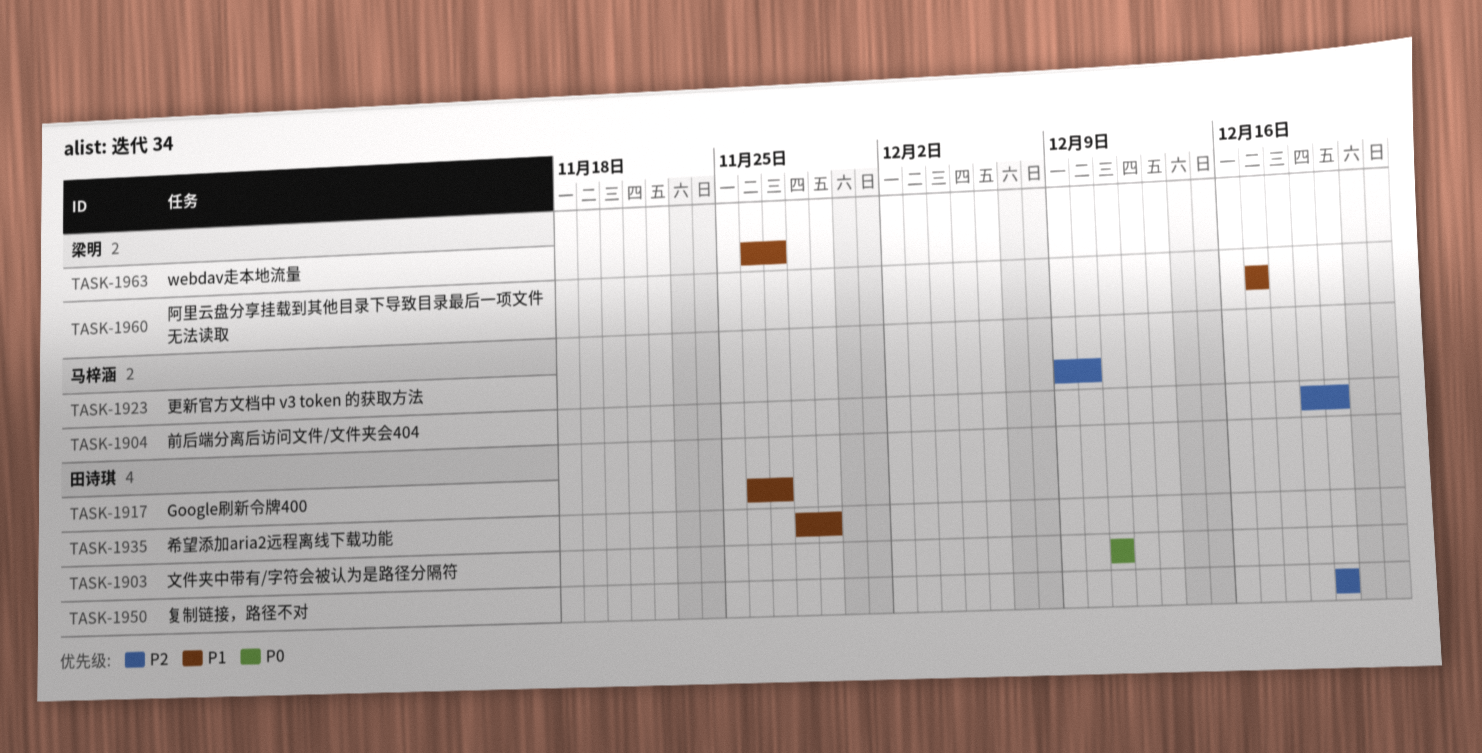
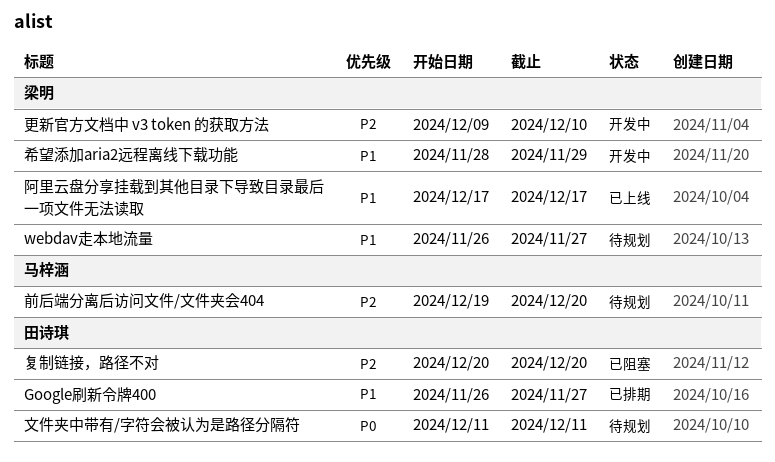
希望添加aria2远程离线下载功能, owner: 田诗琪 -> 梁明
更新官方文档中 v3 token 的获取方法, owner: 马梓涵 -> 梁明

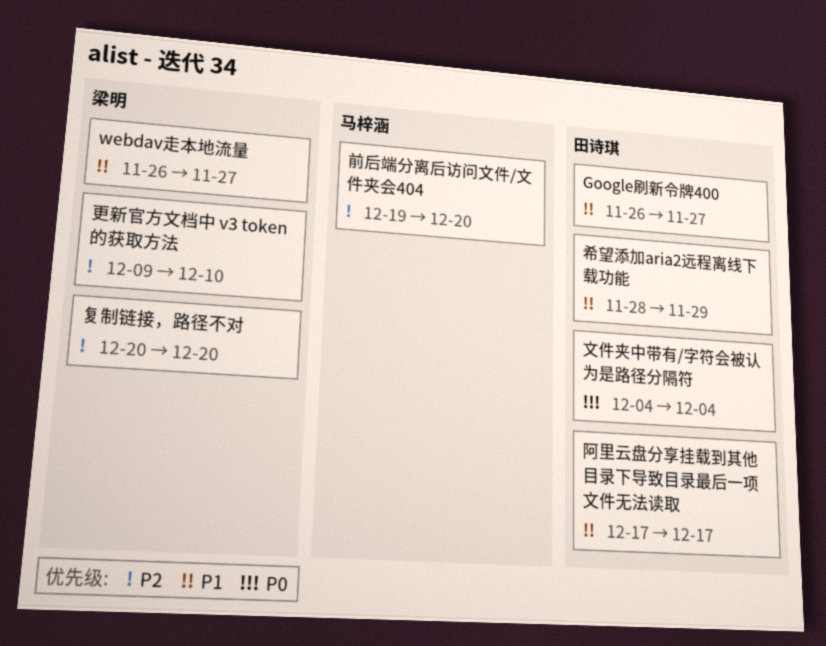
复制链接，路径不对, owner: 田诗琪 -> 梁明
希望添加aria2远程离线下载功能, owner: 梁明 -> 田诗琪
文件夹中带有/字符会被认为是路径分隔符, start: Dec 11 -> Dec 4
文件夹中带有/字符会被认为是路径分隔符, due: Dec 11 -> Dec 4
阿里云盘分享挂载到其他目录下导致目录最后一项文件无法读取, owner: 梁明 -> 田诗琪

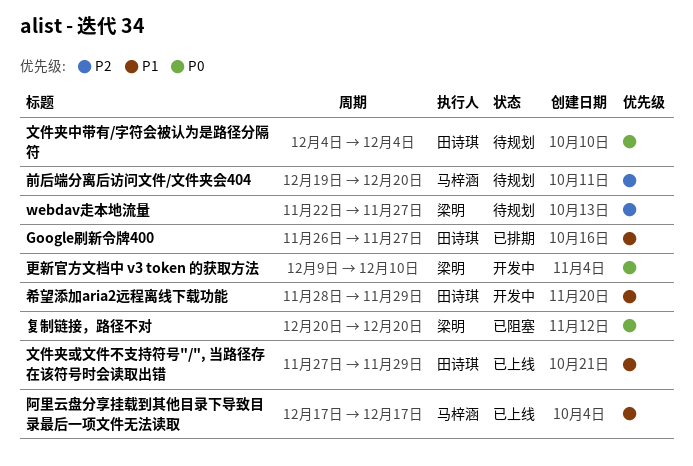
webdav走本地流量, priority: P1 -> P2
webdav走本地流量, start: Nov 26 -> Nov 22
复制链接，路径不对, priority: P2 -> P0
文件夹或文件不支持符号"/", 当路径存在该符号时会读取出错: none -> present
更新官方文档中 v3 token 的获取方法, priority: P2 -> P0
阿里云盘分享挂载到其他目录下导致目录最后一项文件无法读取, owner: 田诗琪 -> 马梓涵

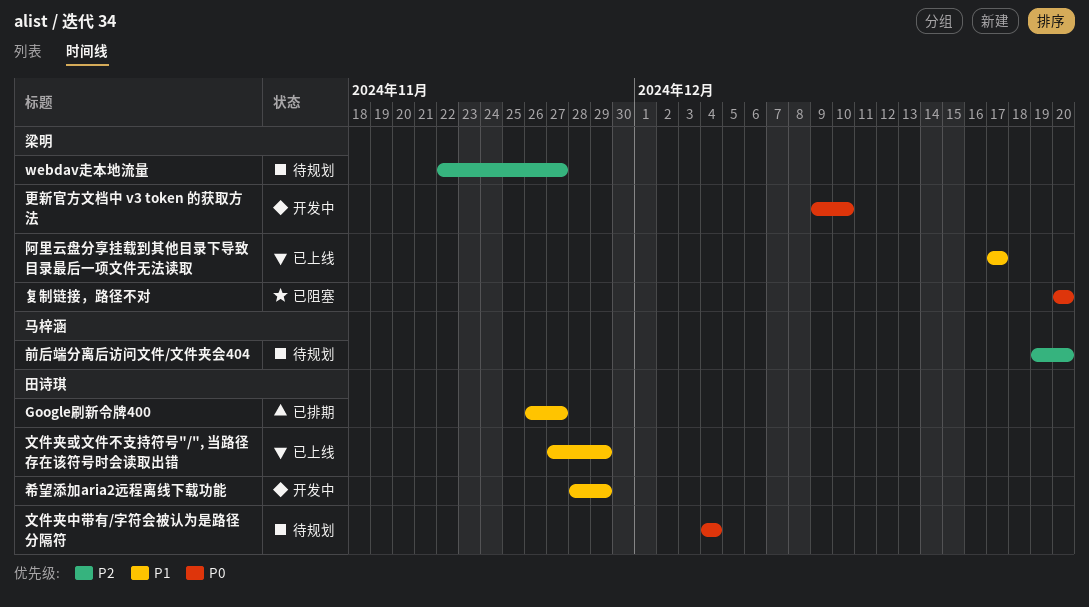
阿里云盘分享挂载到其他目录下导致目录最后一项文件无法读取, owner: 马梓涵 -> 梁明

